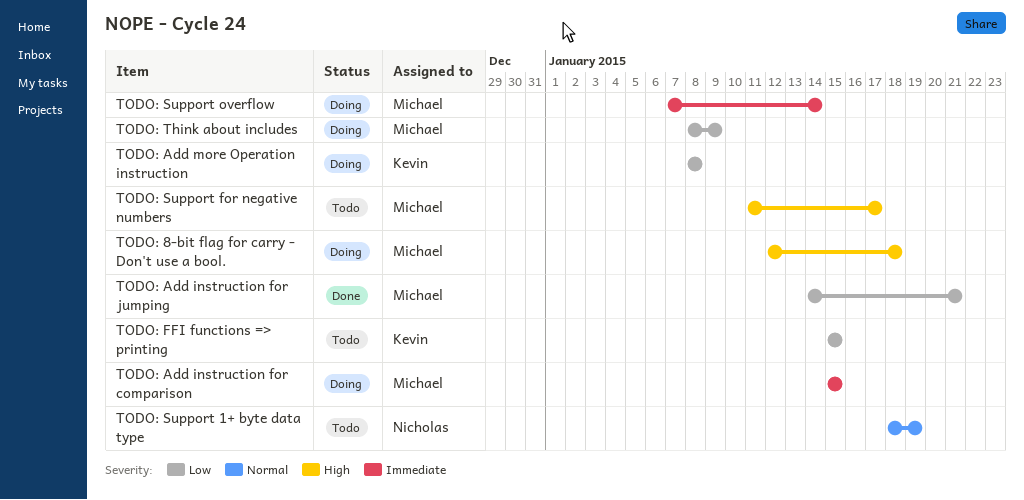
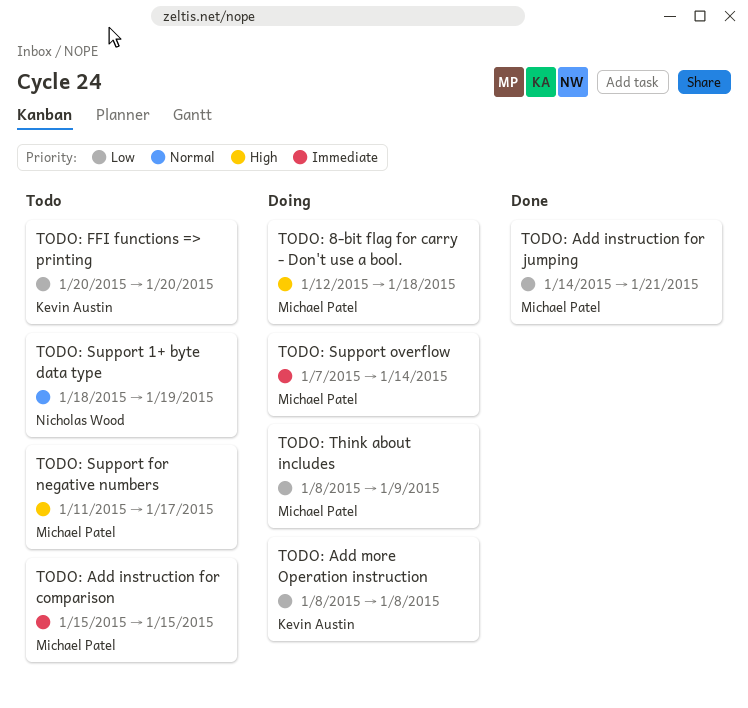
TODO: Add instruction for comparison, status: Doing -> Todo
TODO: FFI functions => printing, start: Jan 15 -> Jan 20
TODO: FFI functions => printing, due: Jan 15 -> Jan 20

